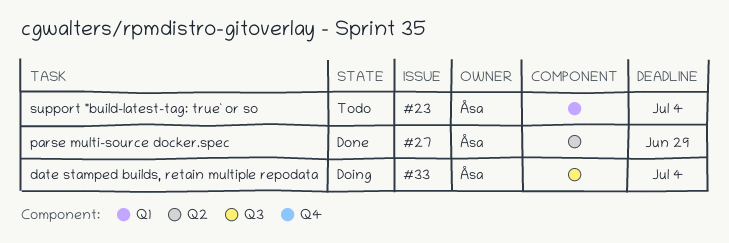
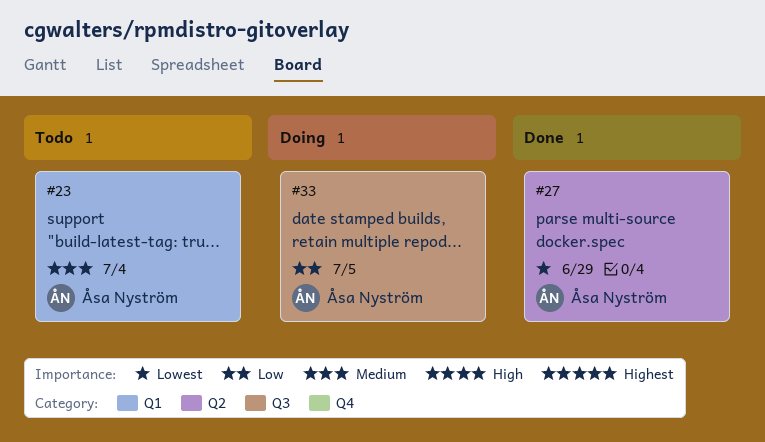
#33, due: Jul 4 -> Jul 5

